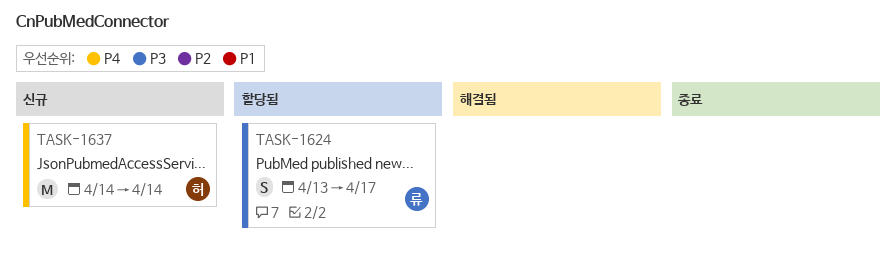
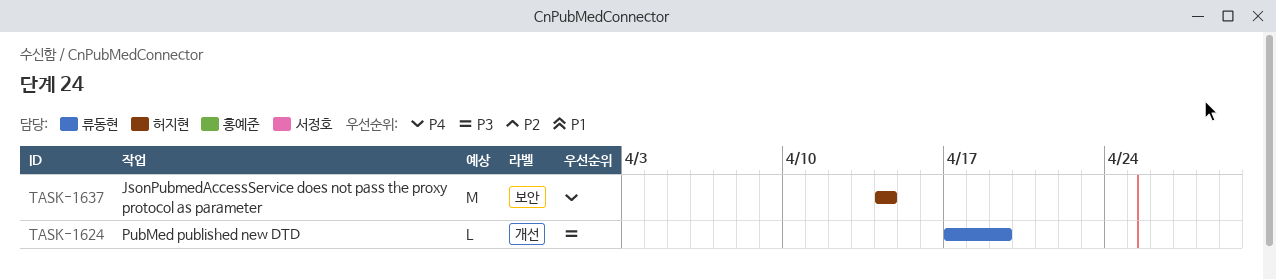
TASK-1624, estimate: S -> L
TASK-1624, start: Apr 13 -> Apr 17
TASK-1624, due: Apr 17 -> Apr 19

